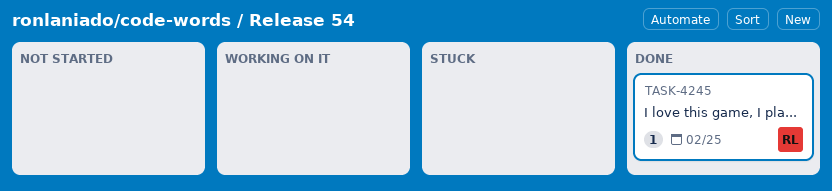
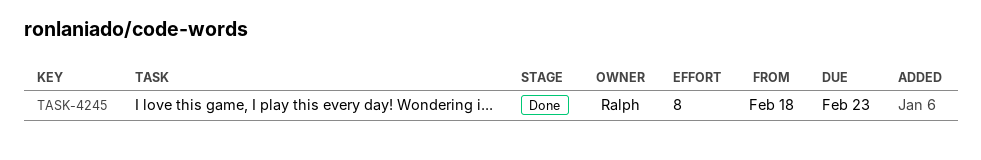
TASK-4245, estimate: 1 -> 8
TASK-4245, due: Feb 25 -> Feb 23

